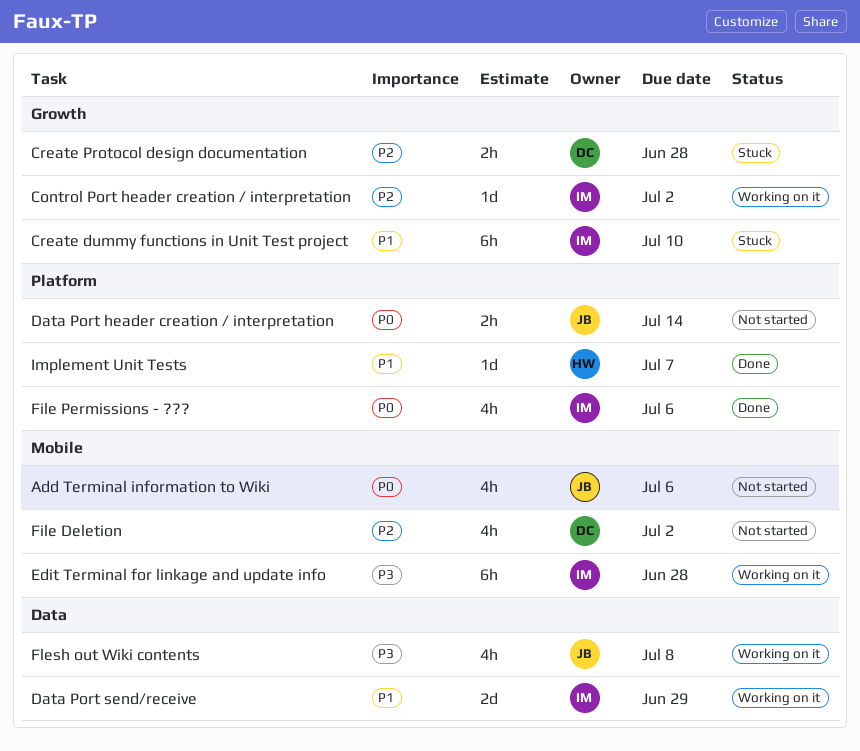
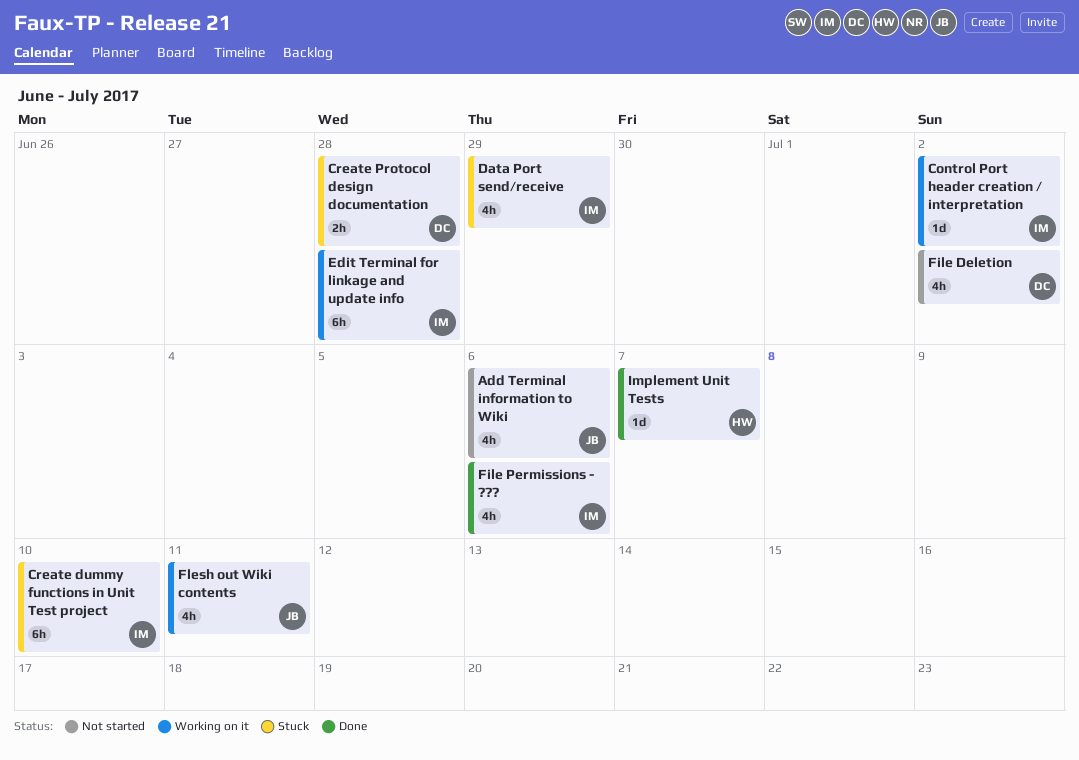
Data Port header creation / interpretation: present -> none
Data Port send/receive, status: Working on it -> Stuck
Data Port send/receive, estimate: 2d -> 4h
Flesh out Wiki contents, due: Jul 8 -> Jul 11

